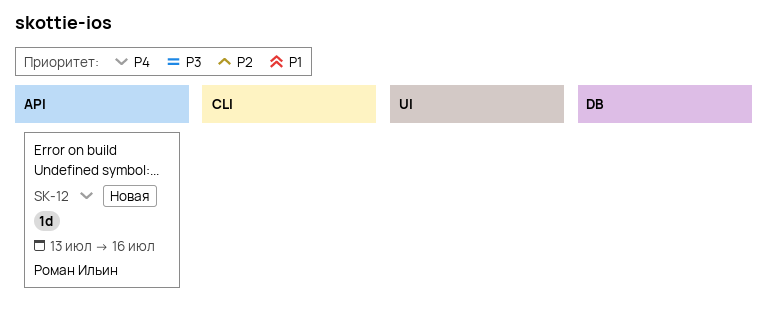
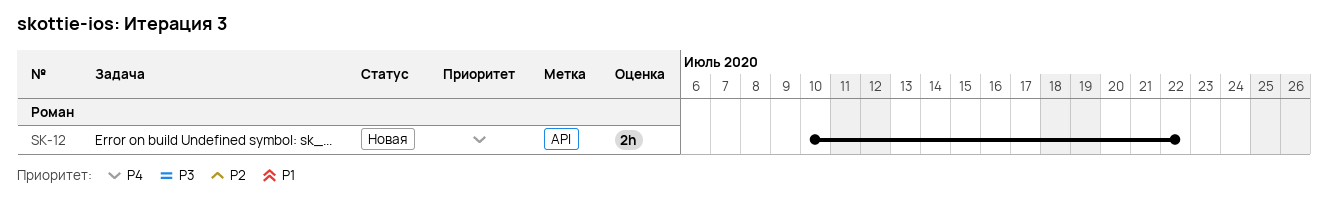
SK-12, estimate: 1d -> 2h
SK-12, start: Jul 13 -> Jul 10
SK-12, due: Jul 16 -> Jul 22

